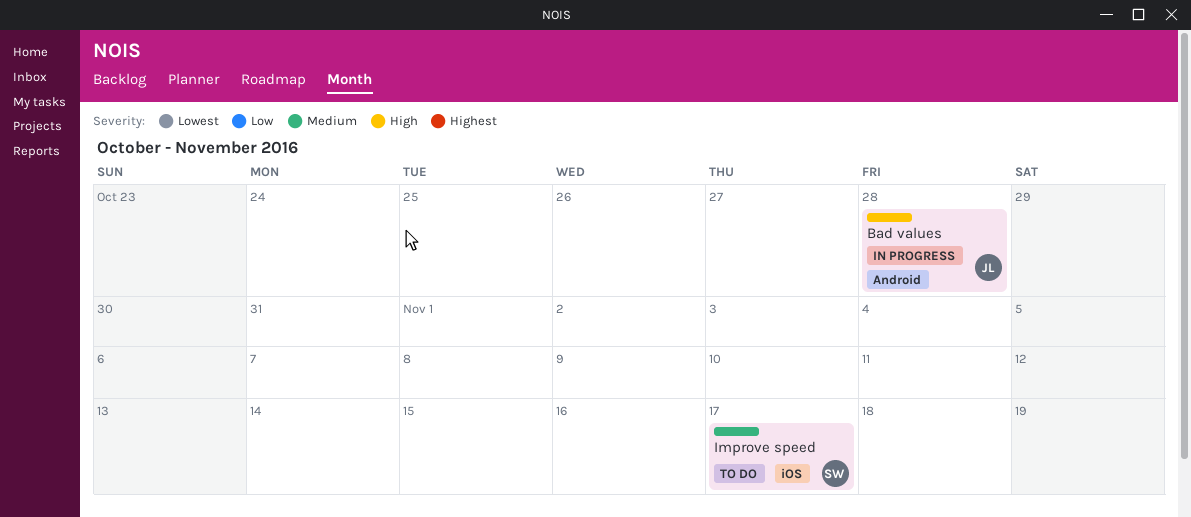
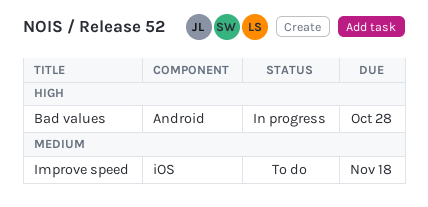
Improve speed, due: Nov 17 -> Nov 18

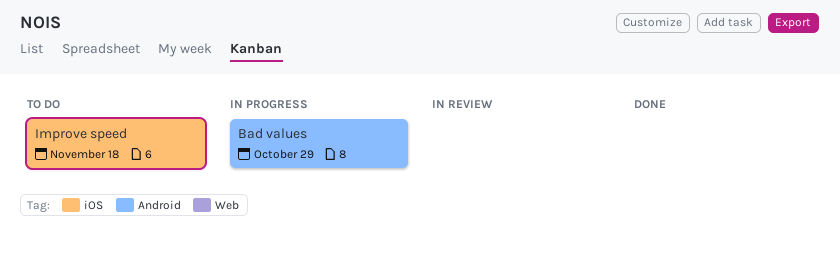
Bad values, due: Oct 28 -> Oct 29

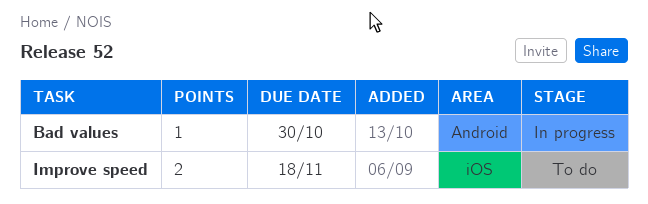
Bad values, due: Oct 29 -> Oct 30

